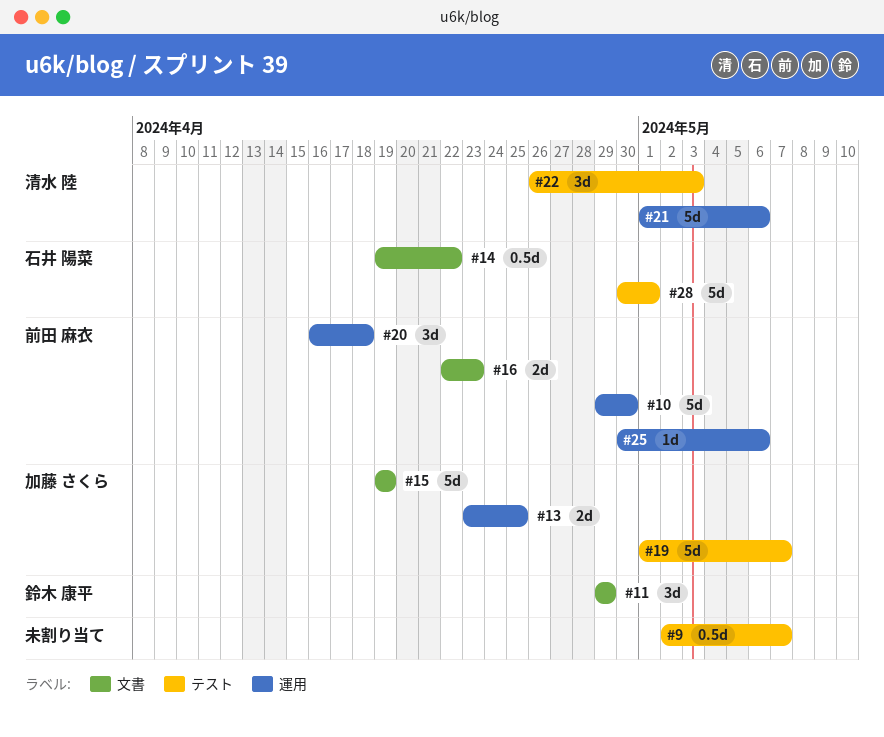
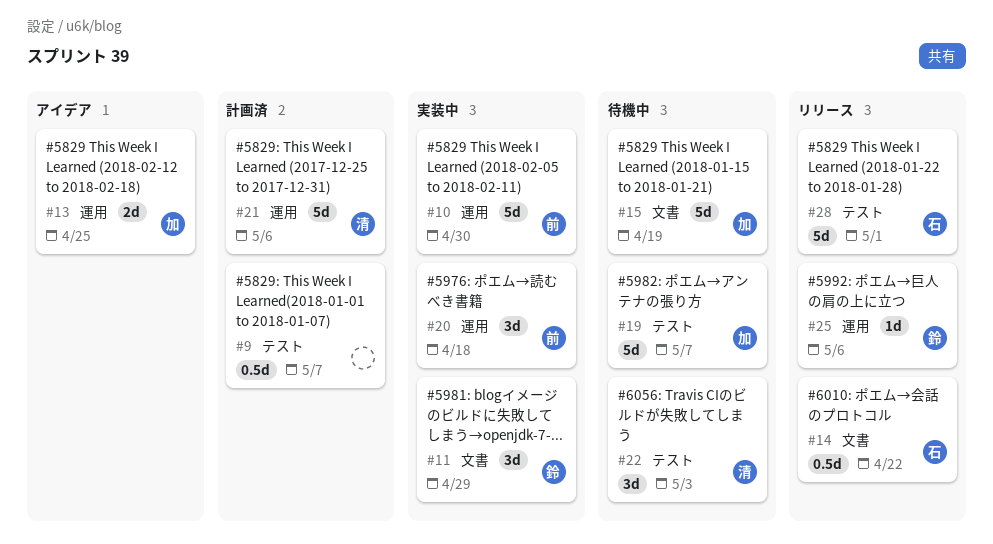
#16: present -> none
#25, owner: 前田 麻衣 -> 鈴木 康平

